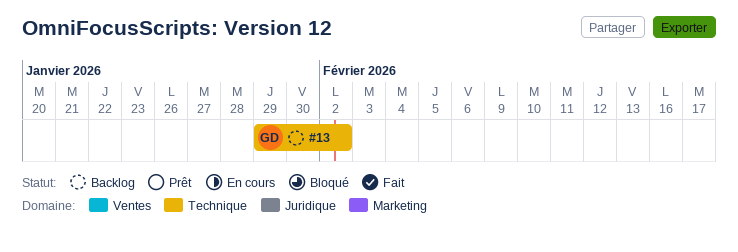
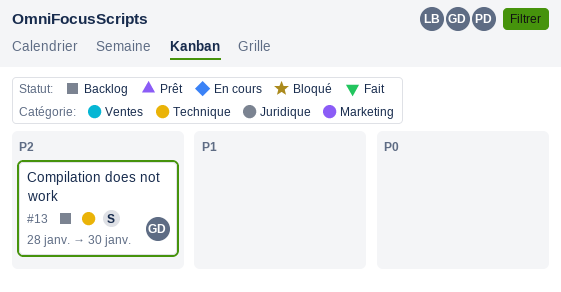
#13, start: Jan 29 -> Jan 28
#13, due: Feb 2 -> Jan 30

